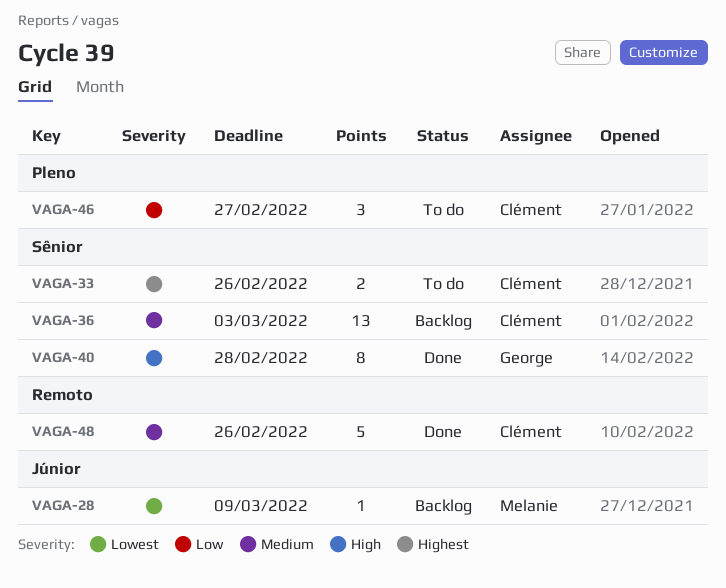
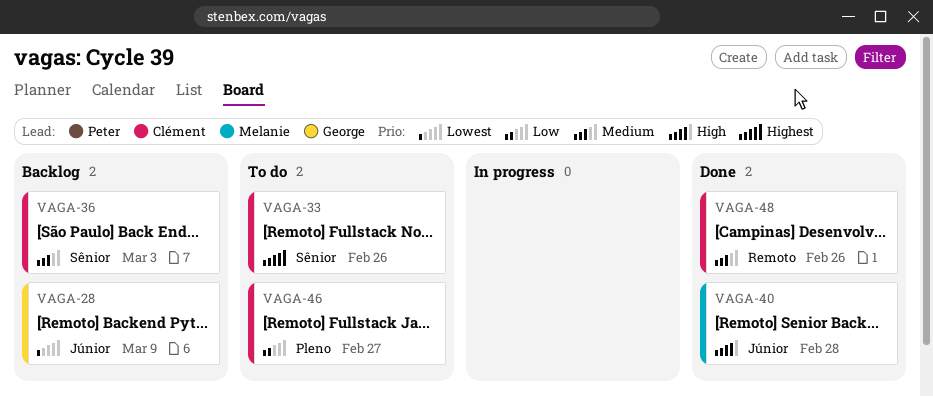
VAGA-28, owner: Melanie -> George
VAGA-40, owner: George -> Melanie
VAGA-40, label: Sênior -> Júnior

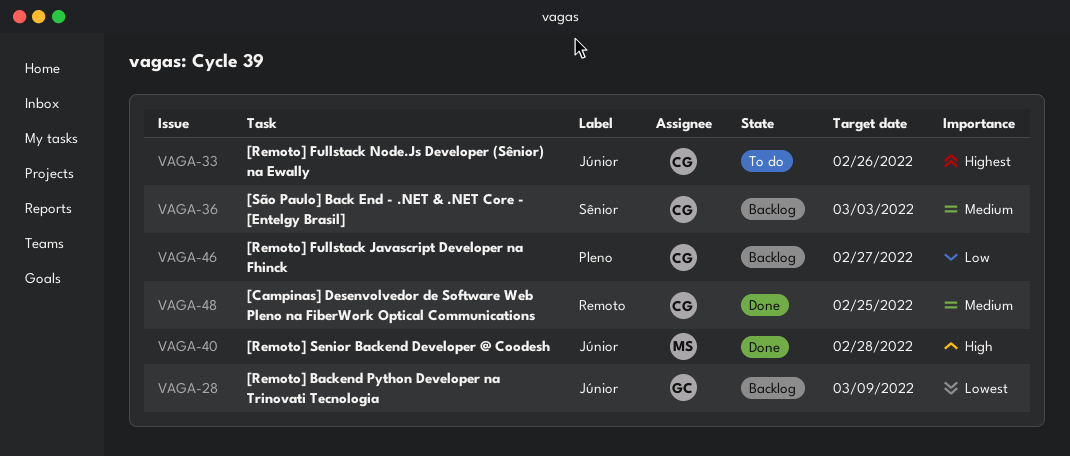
VAGA-33, label: Sênior -> Júnior
VAGA-46, status: To do -> Backlog
VAGA-48, due: Feb 26 -> Feb 25

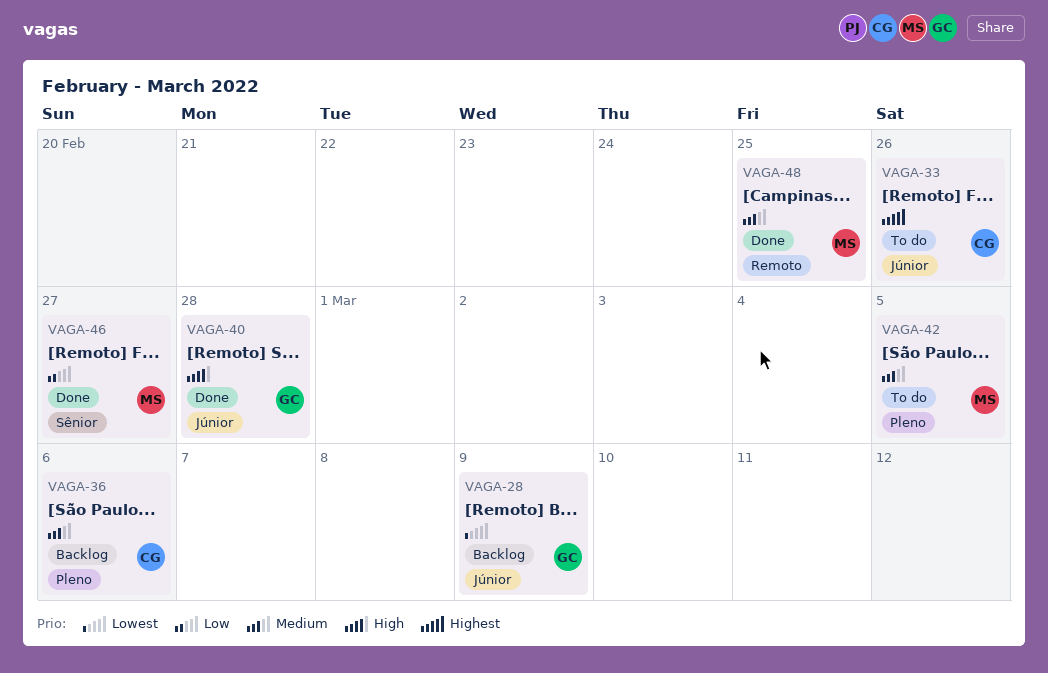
VAGA-36, label: Sênior -> Pleno
VAGA-36, due: Mar 3 -> Mar 6
VAGA-40, owner: MS -> GC
VAGA-42: none -> present
VAGA-46, status: Backlog -> Done
VAGA-46, owner: CG -> MS
VAGA-46, label: Pleno -> Sênior
VAGA-48, owner: CG -> MS

